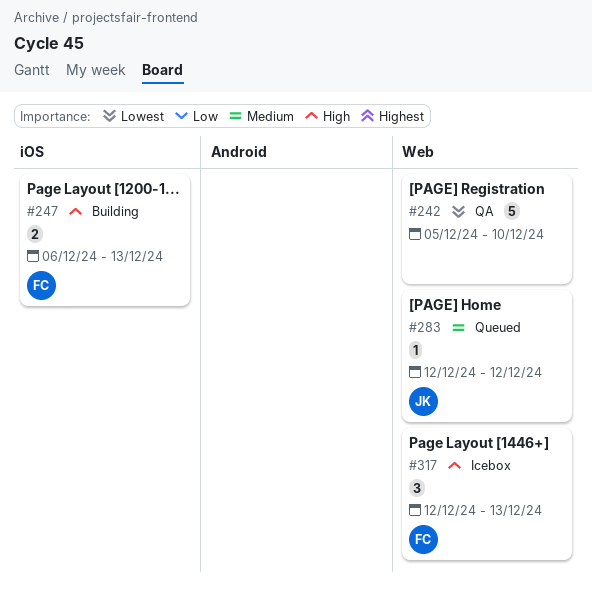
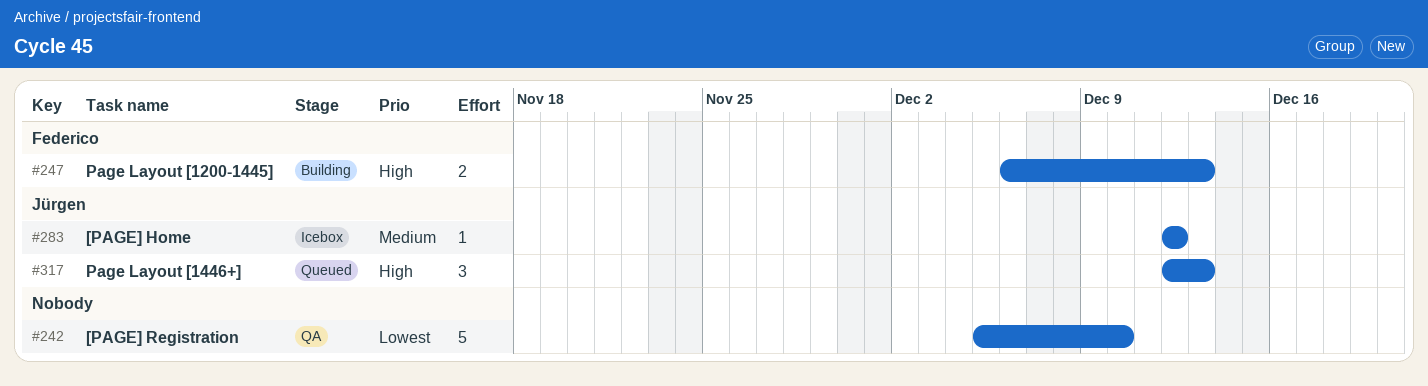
#283, status: Queued -> Icebox
#317, status: Icebox -> Queued
#317, owner: Federico -> Jürgen

